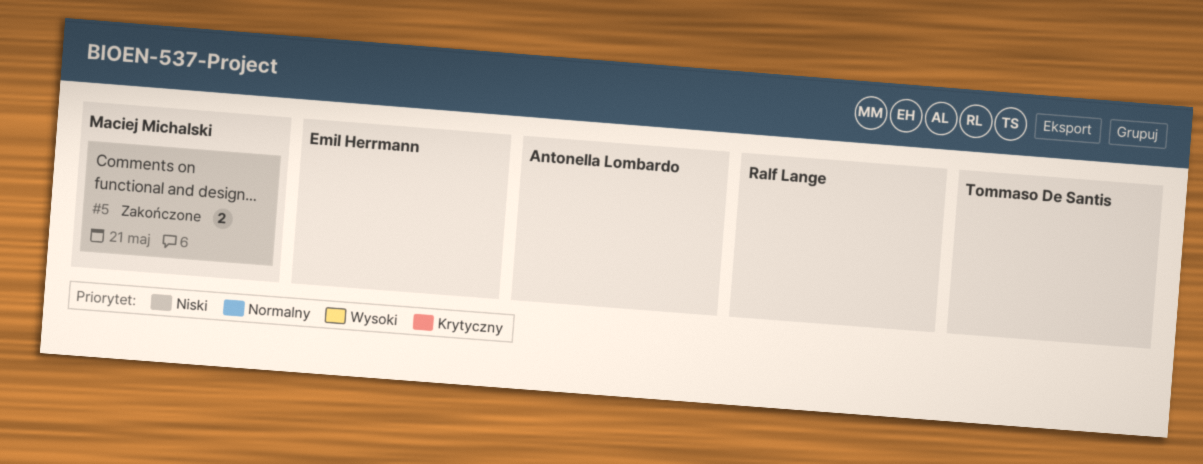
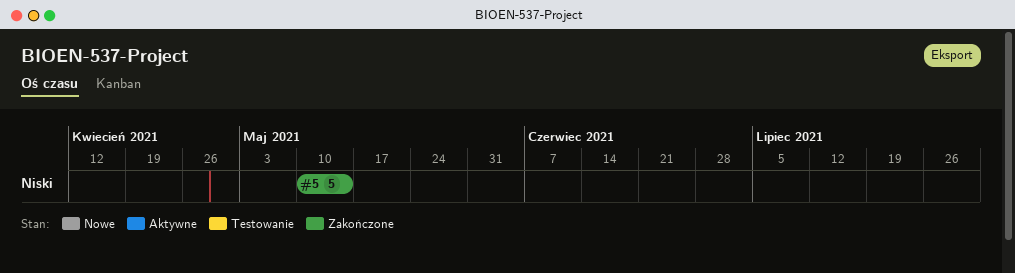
#5, estimate: 2 -> 5
#5, due: May 21 -> May 14

